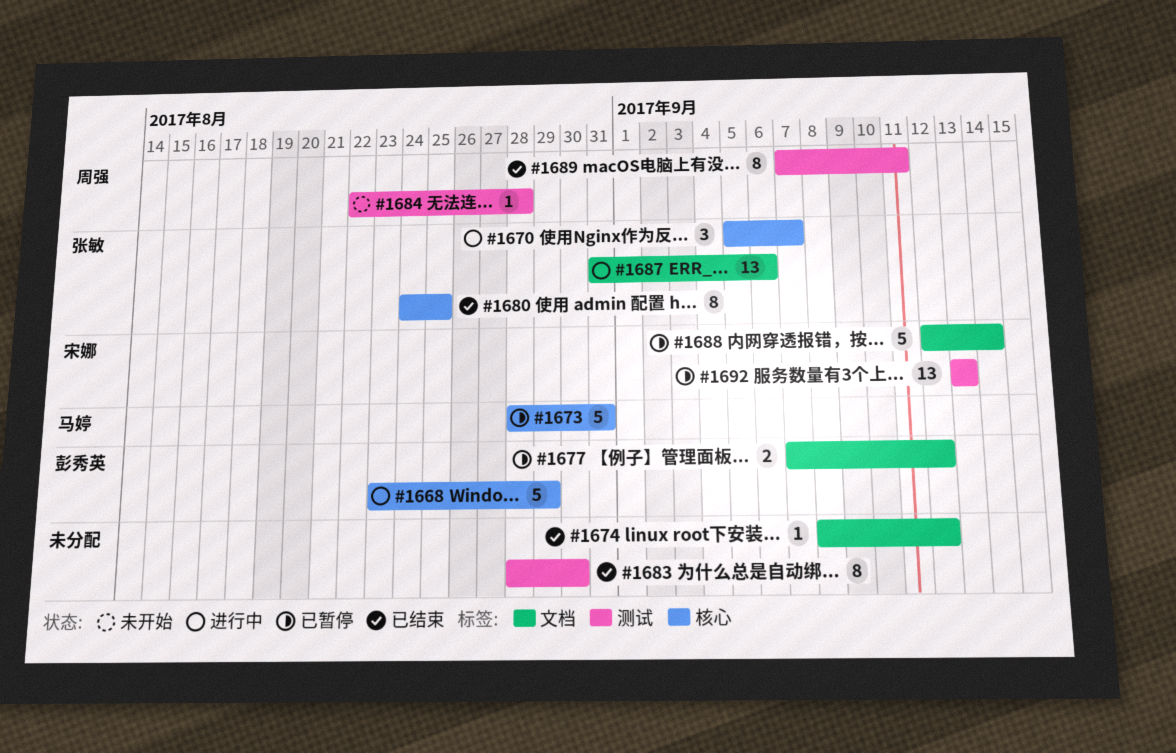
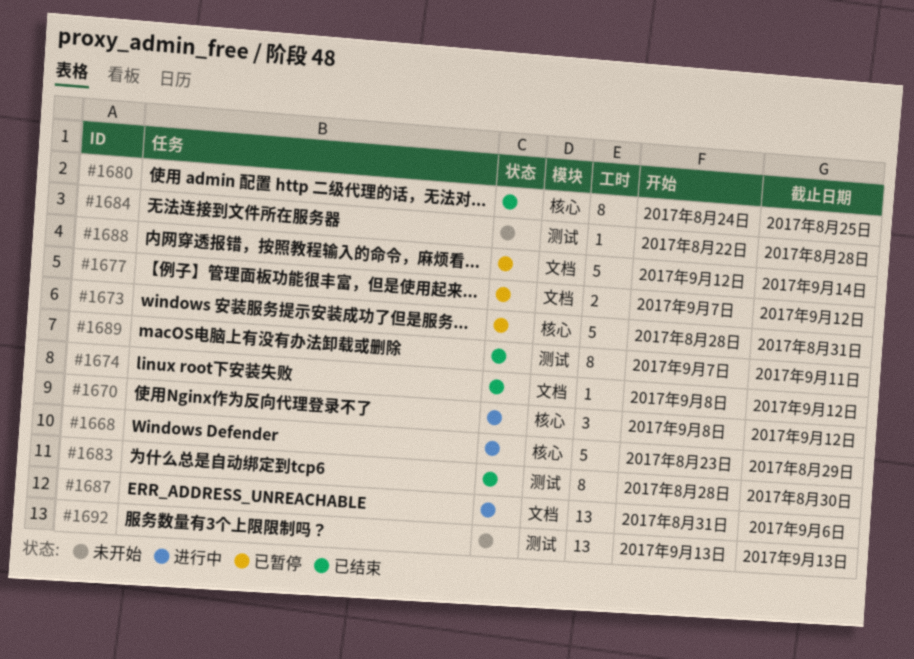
#1670, start: Sep 5 -> Sep 8
#1670, due: Sep 7 -> Sep 12
#1692, status: 已暂停 -> 未开始

